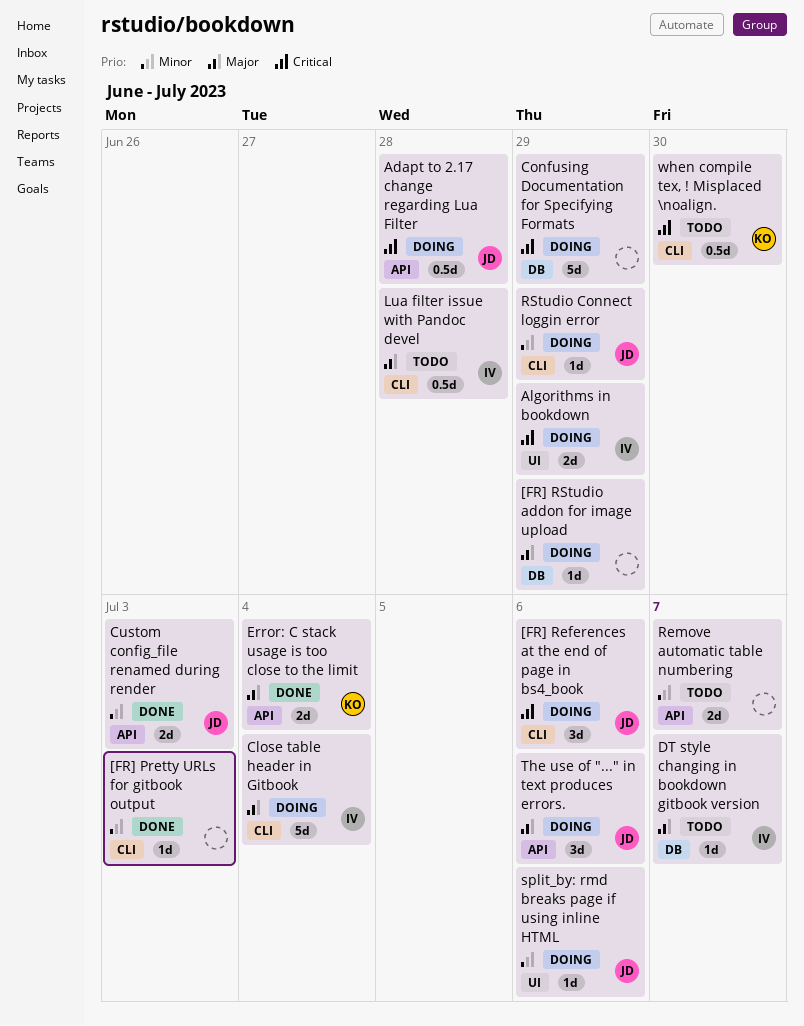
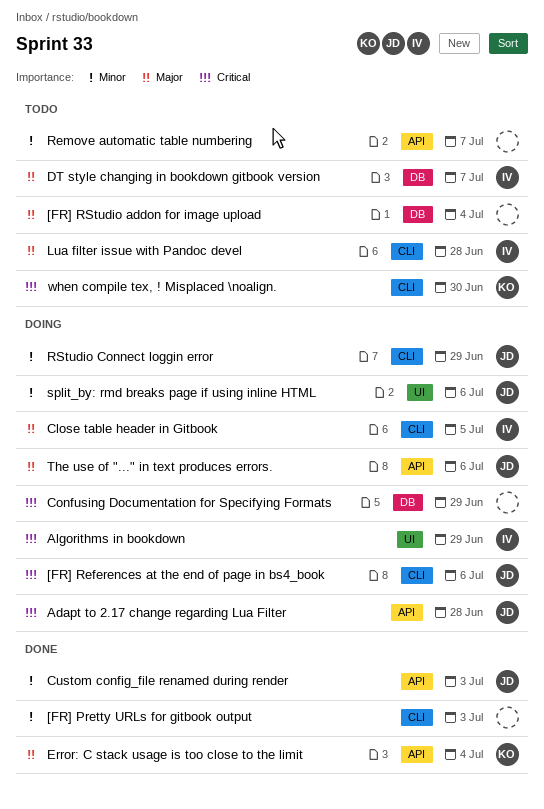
[FR] RStudio addon for image upload, status: Doing -> Todo
[FR] RStudio addon for image upload, due: Jun 29 -> Jul 4
Close table header in Gitbook, due: Jul 4 -> Jul 5

